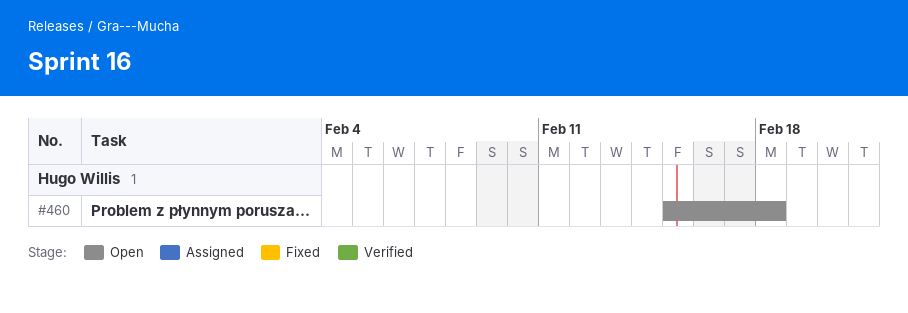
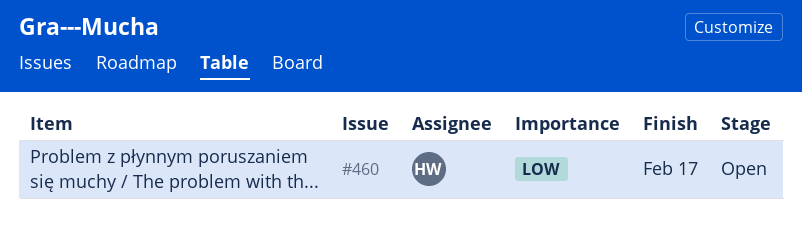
#460, due: Feb 18 -> Feb 17

